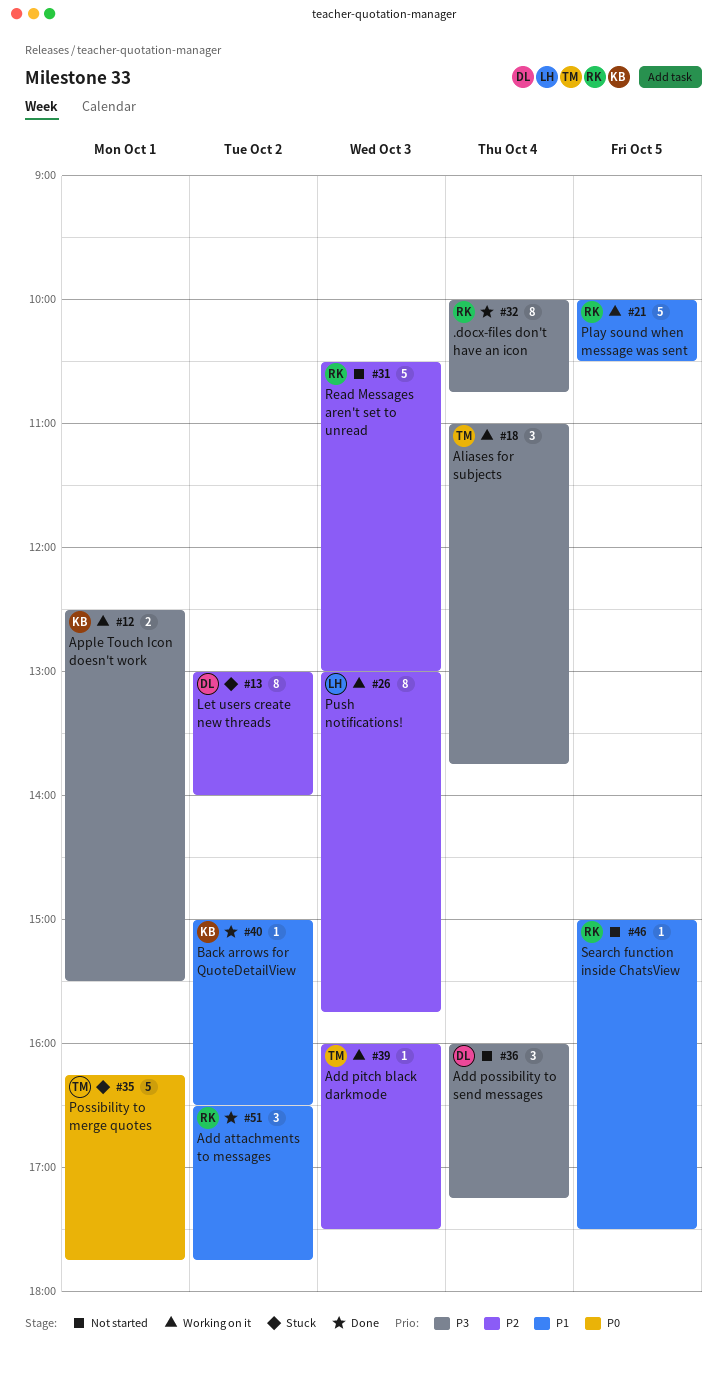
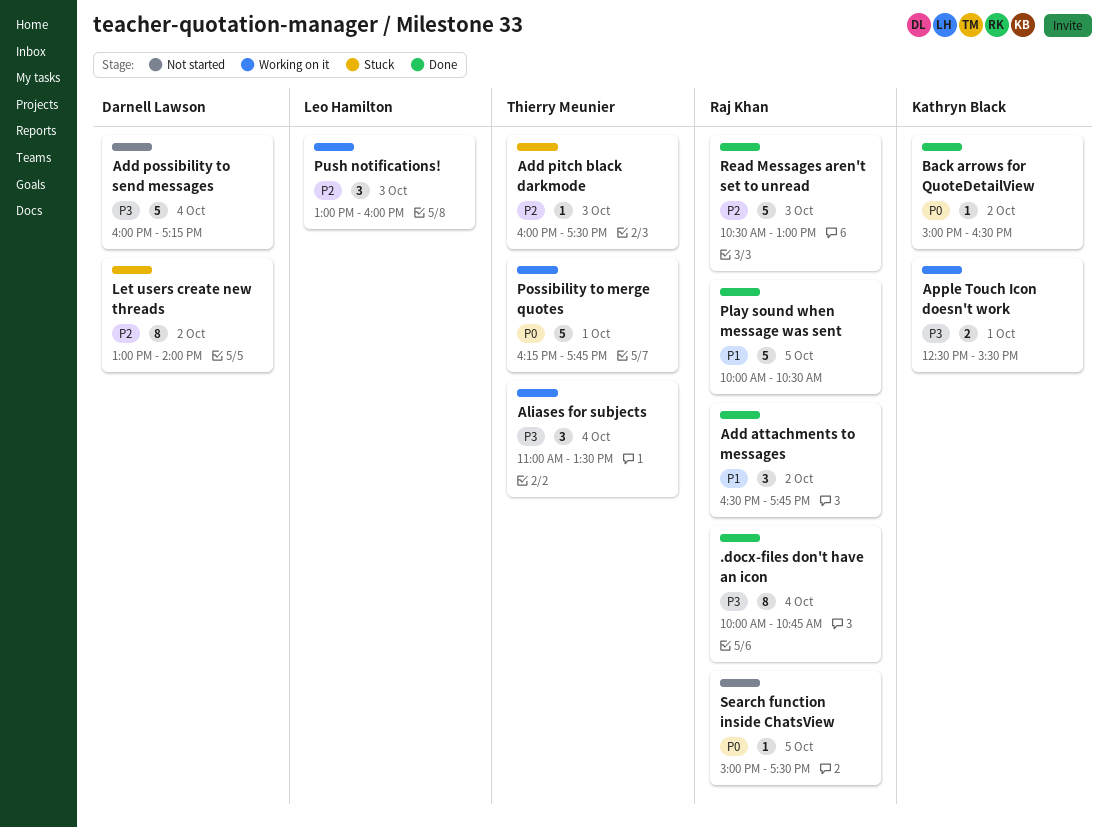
Add pitch black darkmode, status: Working on it -> Stuck
Add possibility to send messages, estimate: 3 -> 5
Aliases for subjects, ends: 13:45 -> 13:30
Back arrows for QuoteDetailView, priority: P1 -> P0
Play sound when message was sent, status: Working on it -> Done
Possibility to merge quotes, status: Stuck -> Working on it
Push notifications!, estimate: 8 -> 3
Push notifications!, ends: 15:45 -> 16:00
Read Messages aren't set to unread, status: Not started -> Done
Search function inside ChatsView, priority: P1 -> P0

